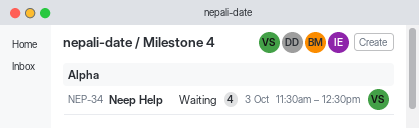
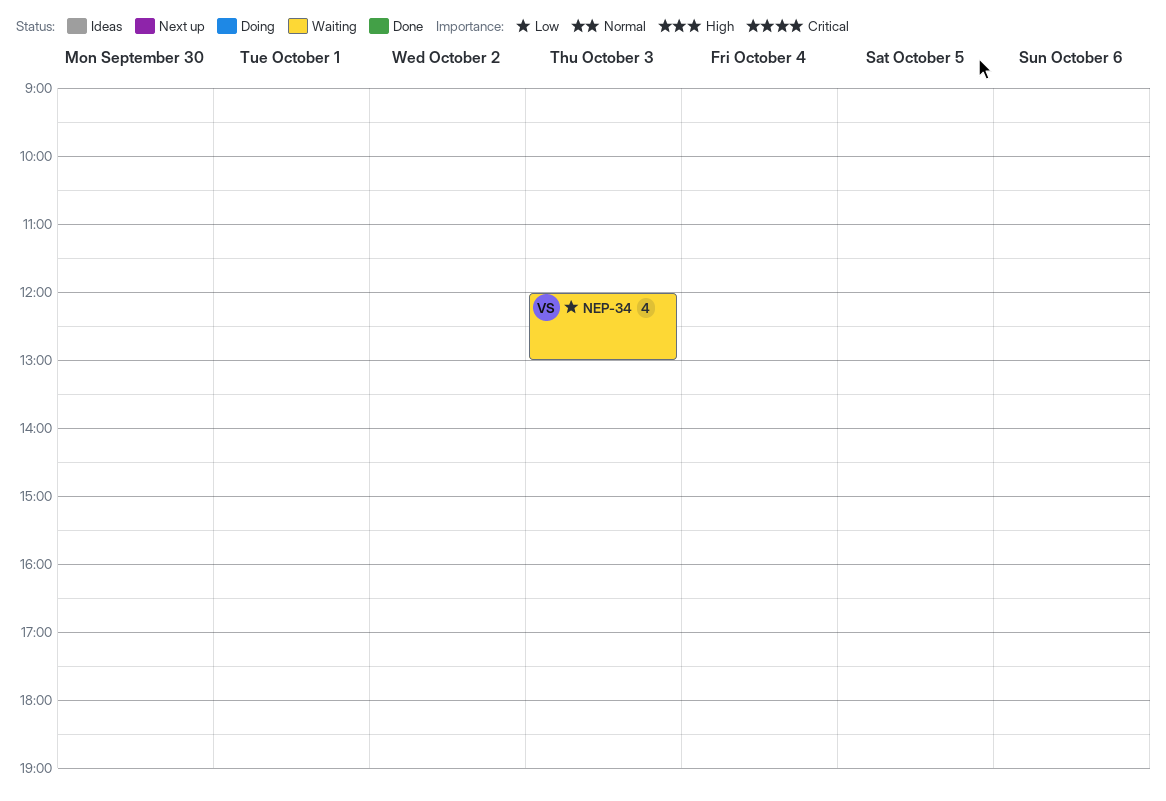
NEP-34, begins: 11:30 -> 12:00
NEP-34, ends: 12:30 -> 13:00

